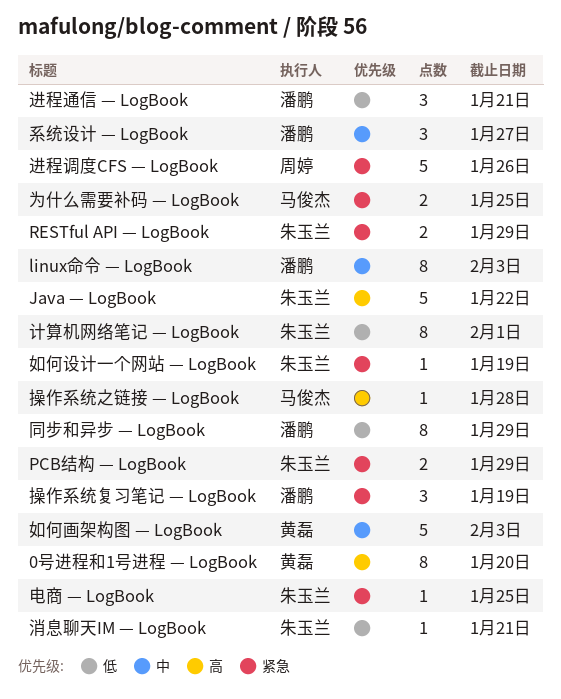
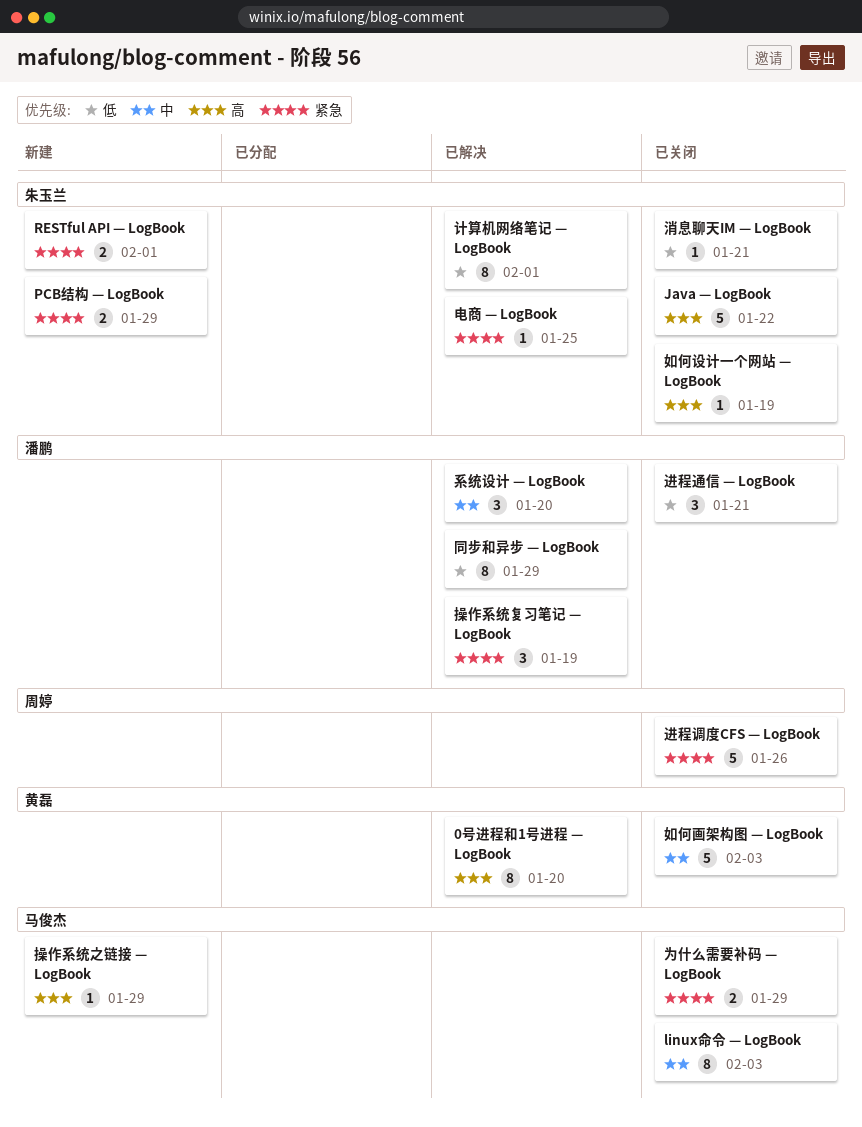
linux命令 — LogBook, owner: 潘鹏 -> 马俊杰
RESTful API — LogBook, due: Jan 29 -> Feb 1
为什么需要补码 — LogBook, due: Jan 25 -> Jan 29
如何设计一个网站 — LogBook, priority: 紧急 -> 高
操作系统之链接 — LogBook, due: Jan 28 -> Jan 29
系统设计 — LogBook, due: Jan 27 -> Jan 20

